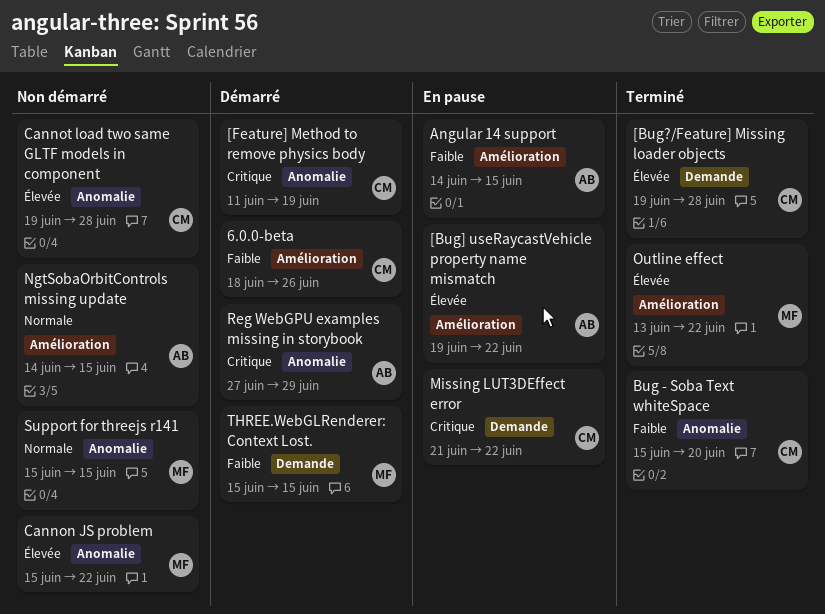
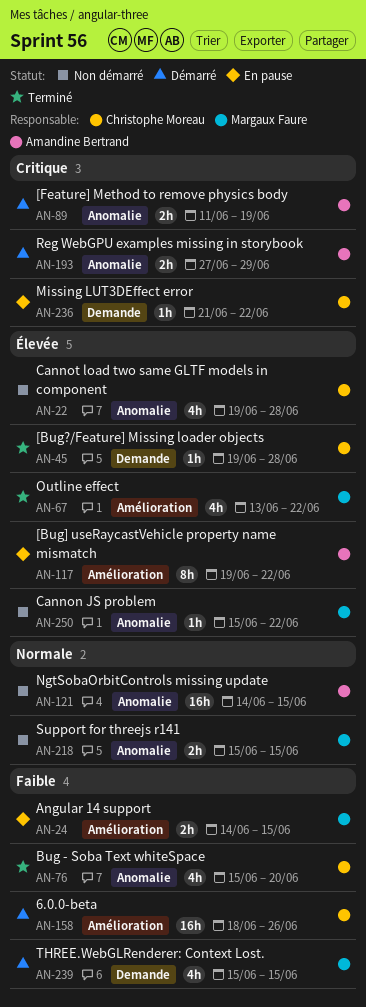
[Feature] Method to remove physics body, owner: Christophe Moreau -> Amandine Bertrand
Angular 14 support, owner: Amandine Bertrand -> Margaux Faure
NgtSobaOrbitControls missing update, label: Amélioration -> Anomalie

